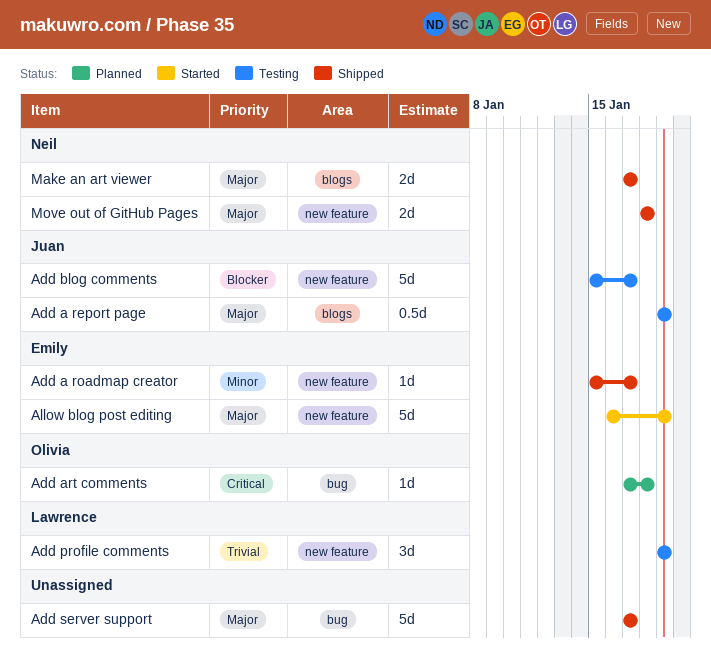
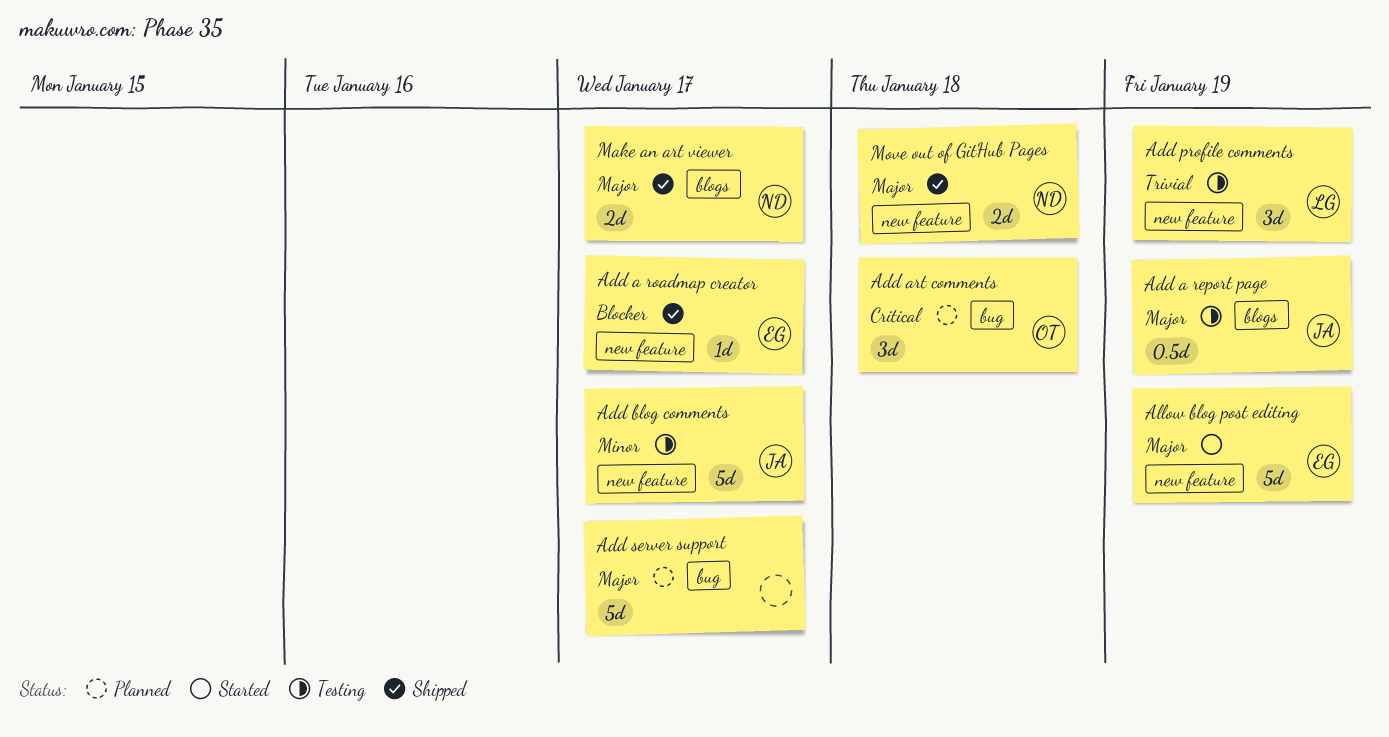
Add a roadmap creator, priority: Minor -> Blocker
Add art comments, estimate: 1d -> 3d
Add blog comments, priority: Blocker -> Minor
Add server support, status: Shipped -> Planned

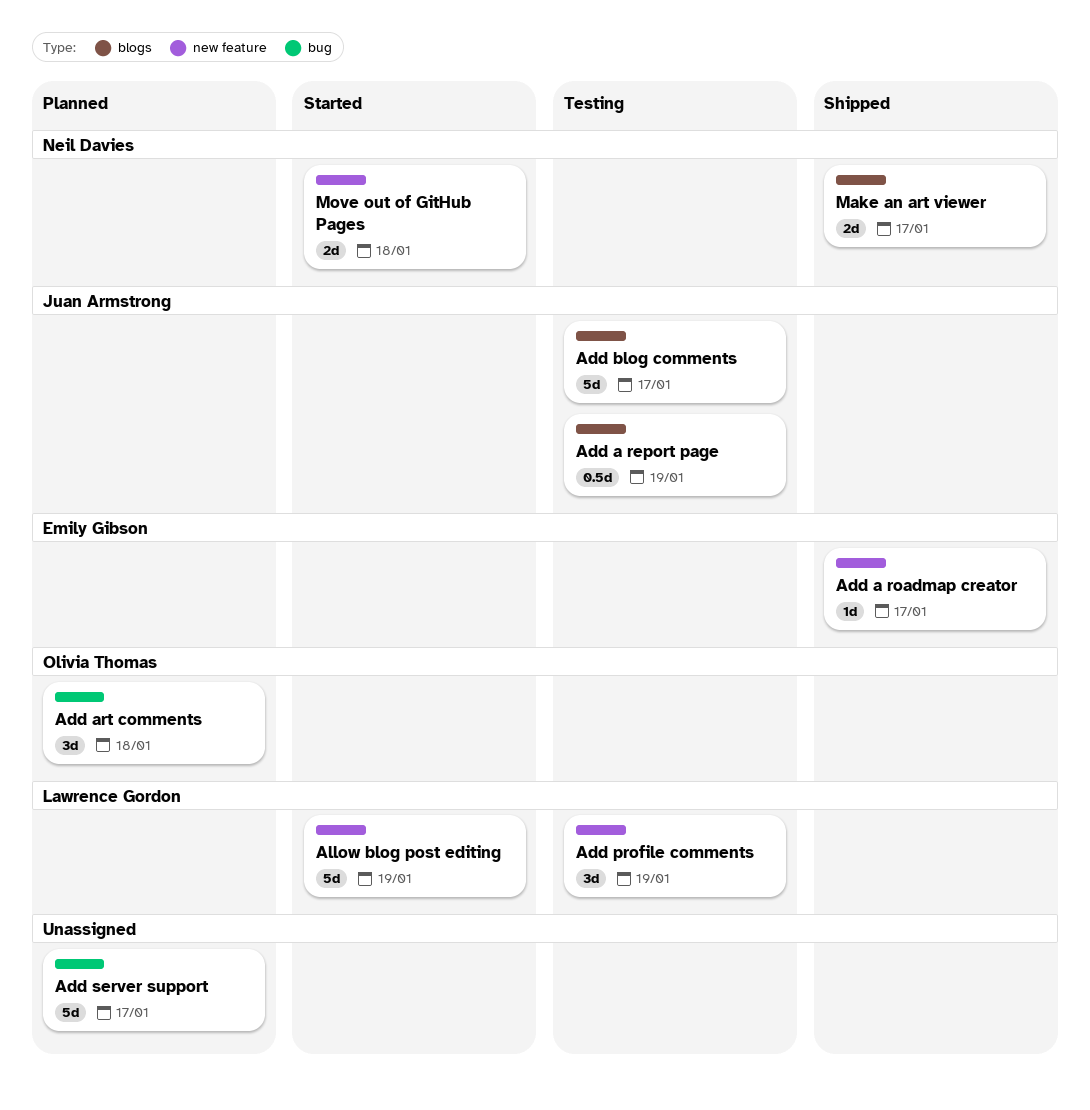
Add blog comments, label: new feature -> blogs
Allow blog post editing, owner: Emily Gibson -> Lawrence Gordon
Move out of GitHub Pages, status: Shipped -> Started

